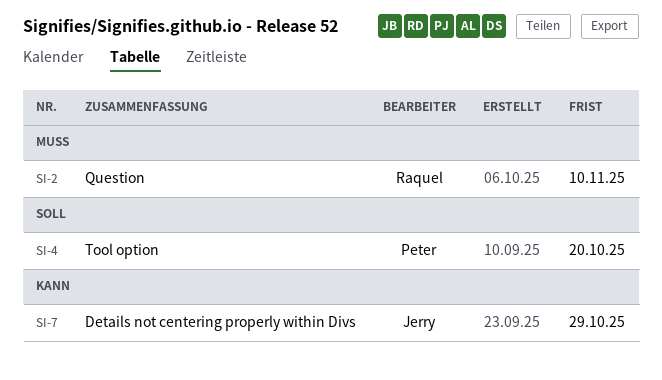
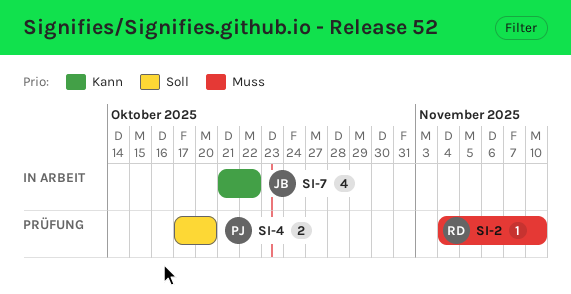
SI-7, due: Oct 29 -> Oct 22

